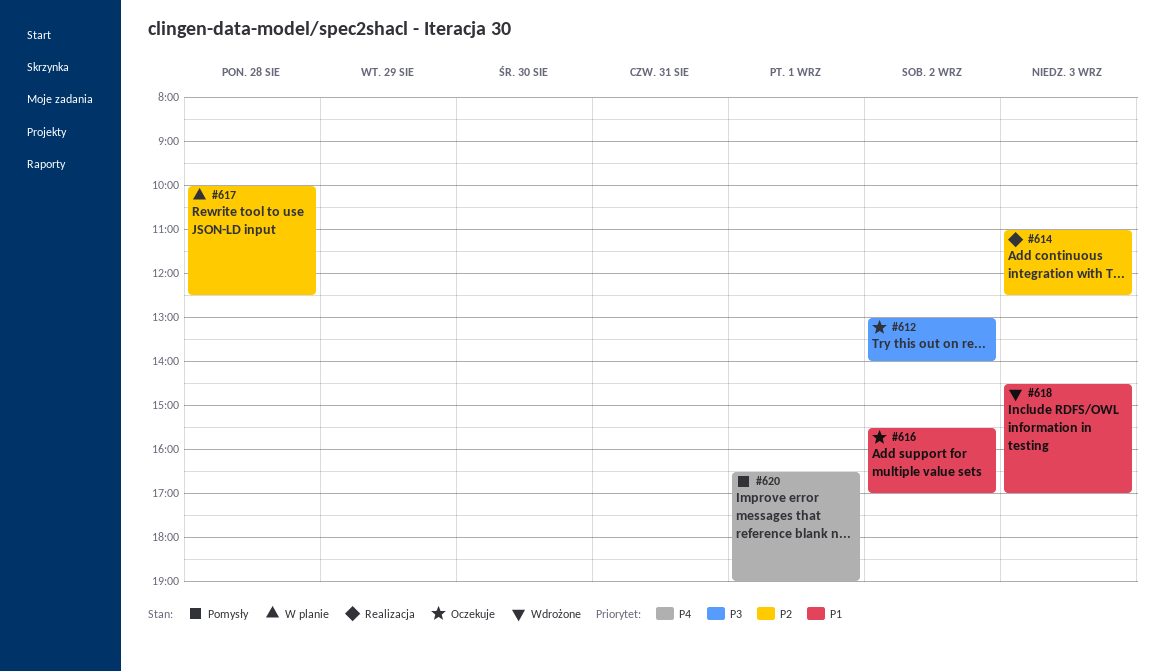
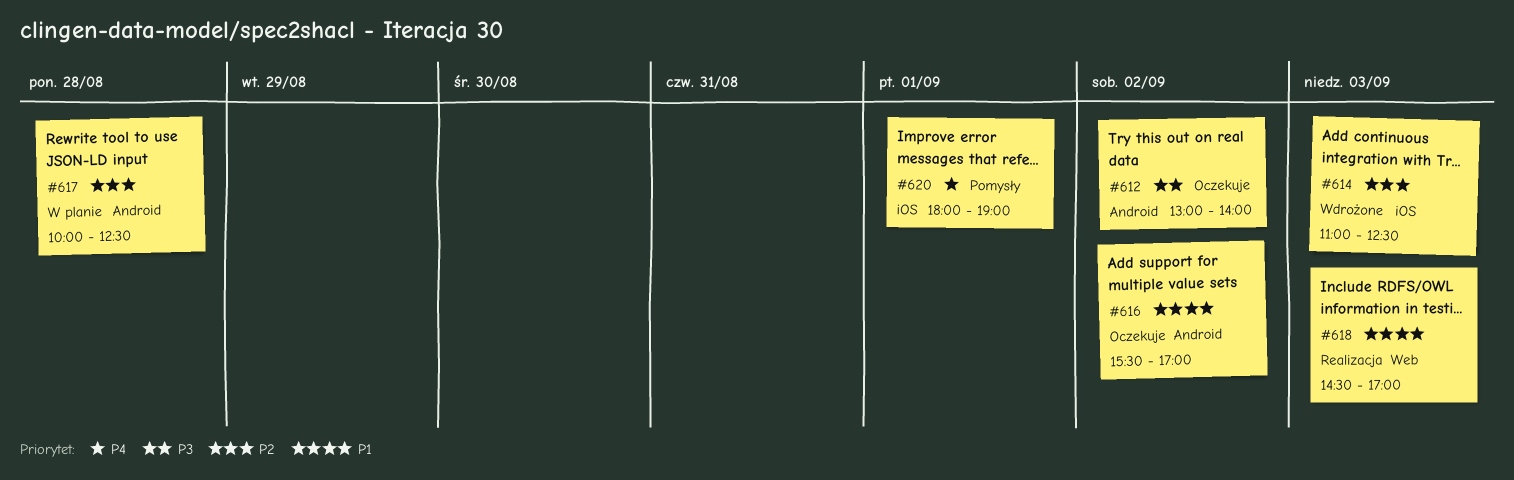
#614, status: Realizacja -> Wdrożone
#618, status: Wdrożone -> Realizacja
#620, begins: 16:30 -> 18:00

